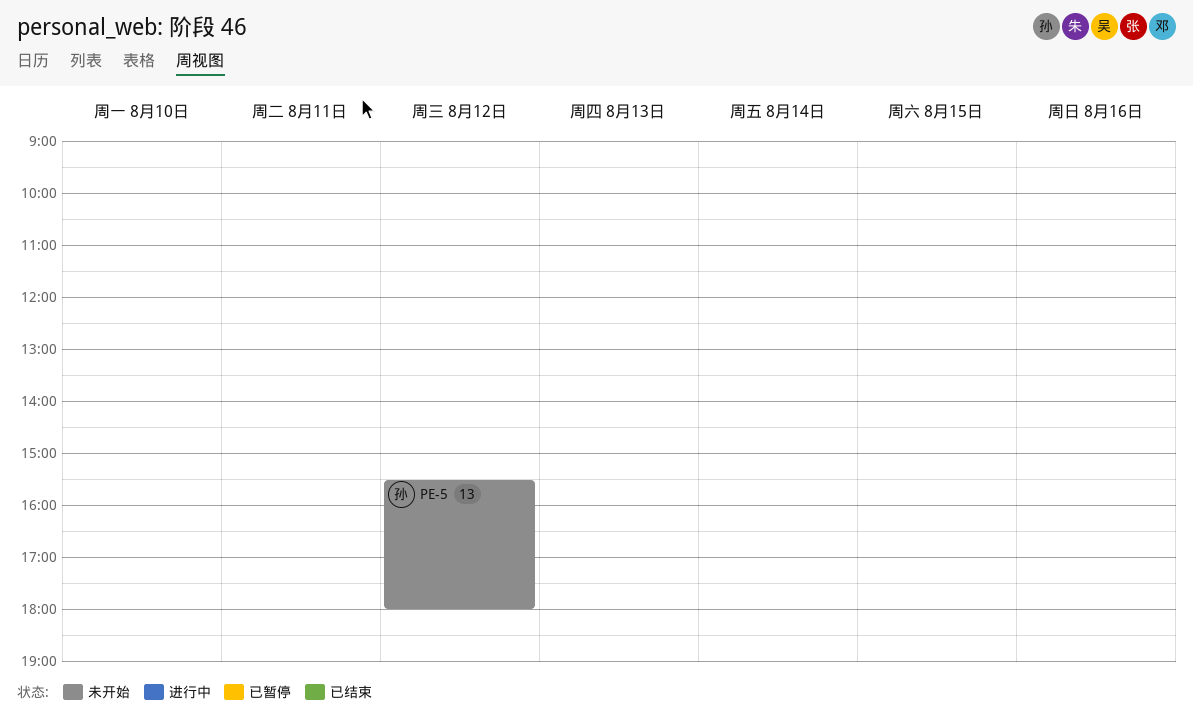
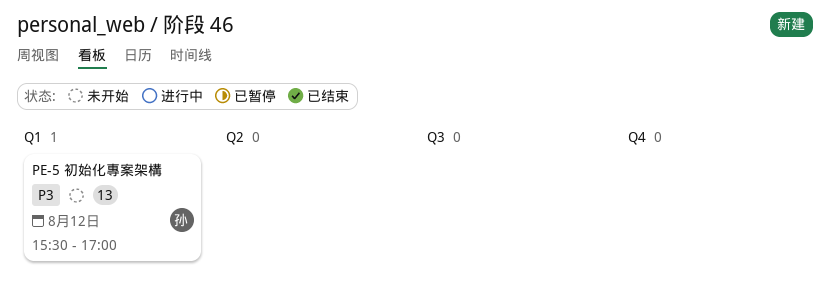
PE-5, ends: 18:00 -> 17:00

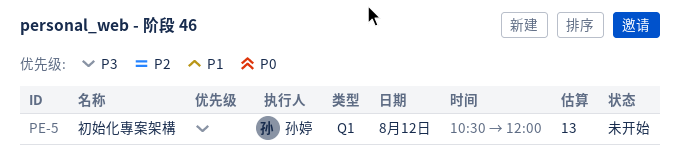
PE-5, begins: 15:30 -> 10:30
PE-5, ends: 17:00 -> 12:00

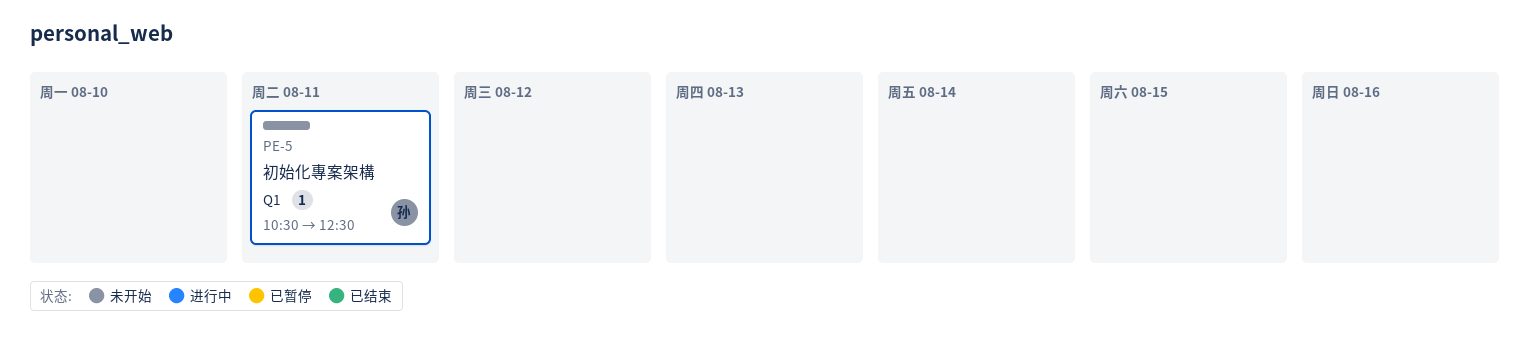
PE-5, estimate: 13 -> 1
PE-5, day: Aug 12 -> Aug 11
PE-5, ends: 12:00 -> 12:30

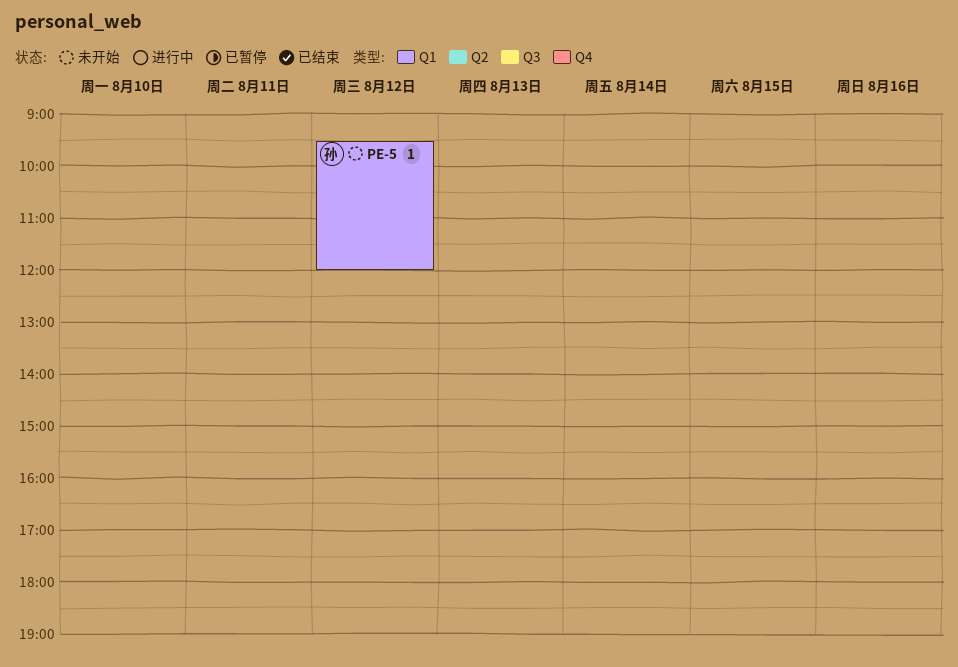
PE-5, day: Aug 11 -> Aug 12
PE-5, begins: 10:30 -> 09:30
PE-5, ends: 12:30 -> 12:00

